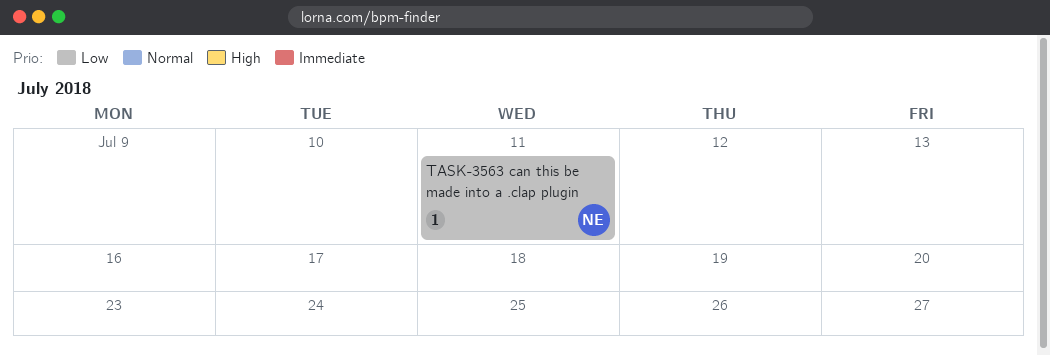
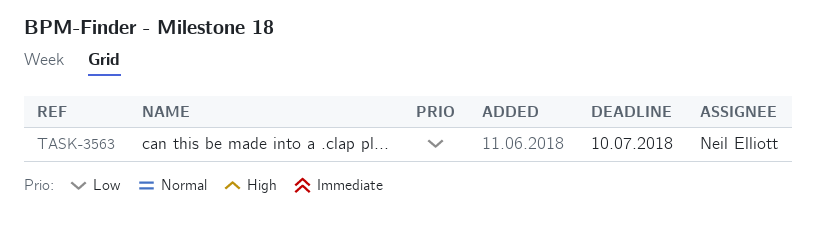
TASK-3563, due: Jul 11 -> Jul 10

